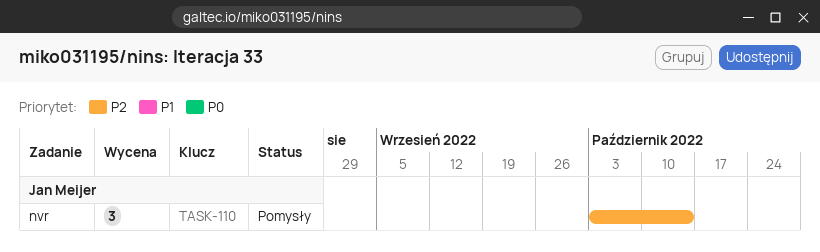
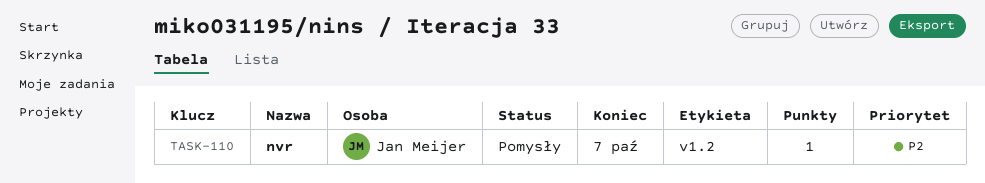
TASK-110, estimate: 3 -> 1
TASK-110, due: Oct 14 -> Oct 7

